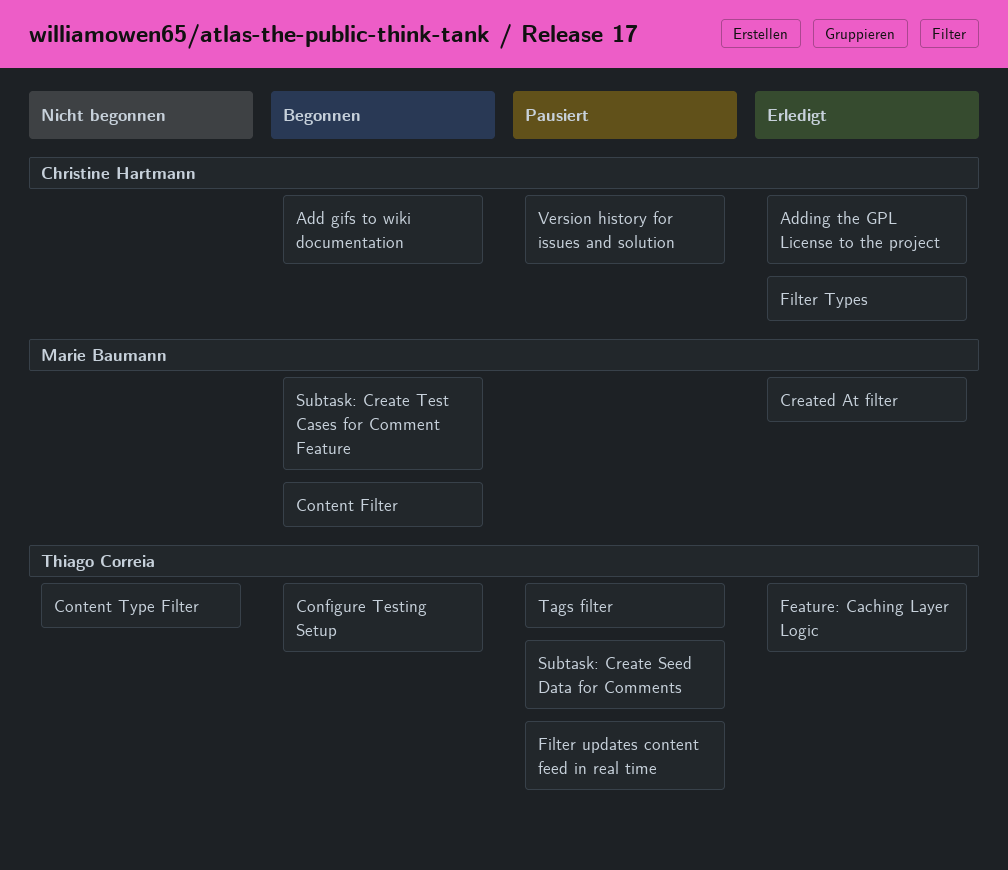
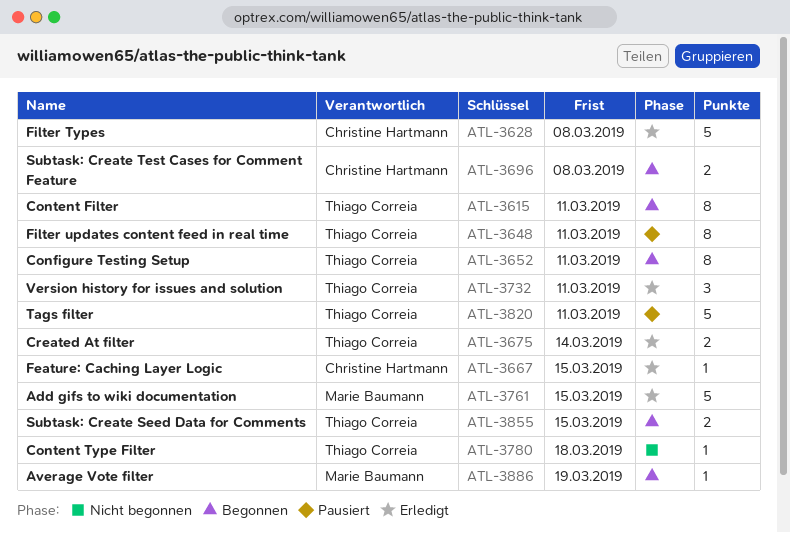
Add gifs to wiki documentation, status: Begonnen -> Erledigt
Add gifs to wiki documentation, owner: Christine Hartmann -> Marie Baumann
Adding the GPL License to the project: present -> none
Average Vote filter: none -> present
Content Filter, owner: Marie Baumann -> Thiago Correia
Created At filter, owner: Marie Baumann -> Thiago Correia
Feature: Caching Layer Logic, owner: Thiago Correia -> Christine Hartmann
Subtask: Create Seed Data for Comments, status: Pausiert -> Begonnen
Subtask: Create Test Cases for Comment Feature, owner: Marie Baumann -> Christine Hartmann
Version history for issues and solution, status: Pausiert -> Erledigt
Version history for issues and solution, owner: Christine Hartmann -> Thiago Correia

